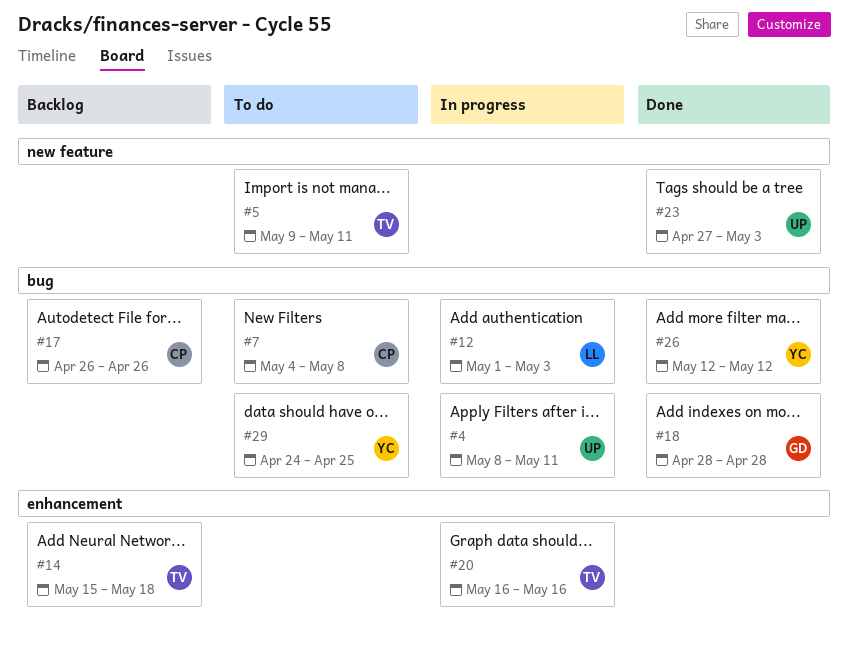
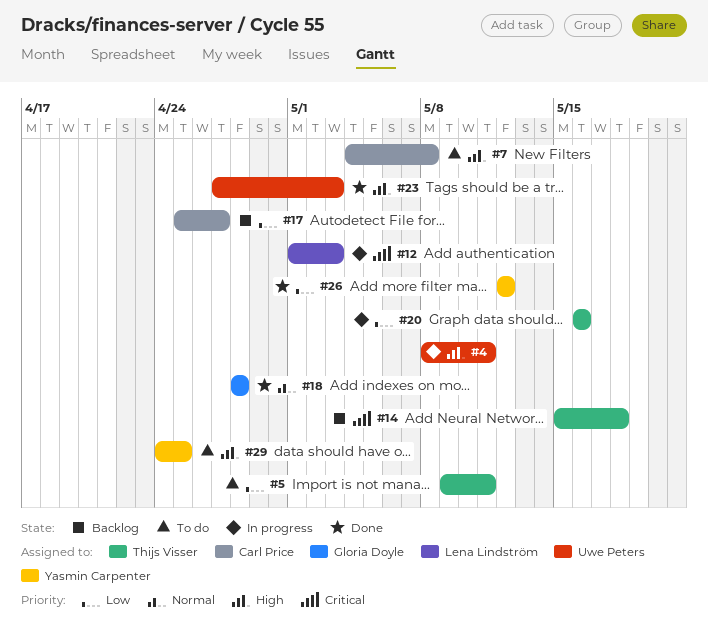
#17, start: Apr 26 -> Apr 25
#17, due: Apr 26 -> Apr 27

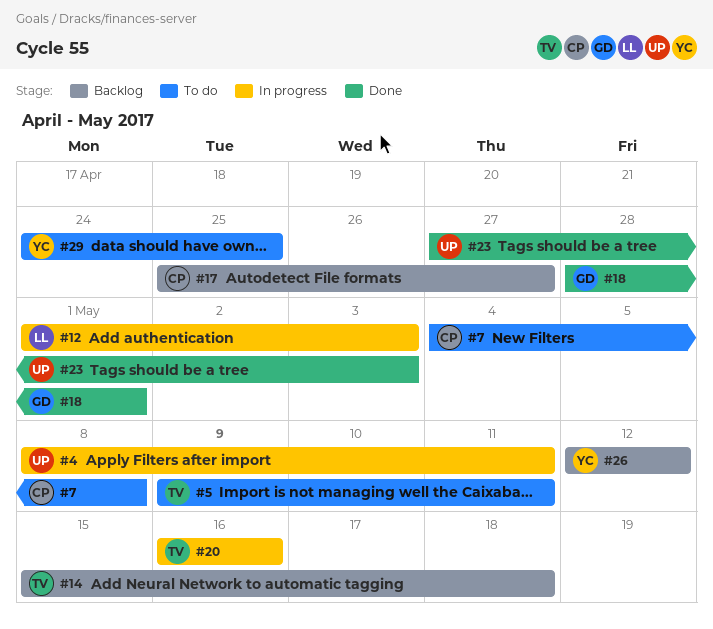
#18, due: Apr 28 -> May 1
#26, status: Done -> Backlog

